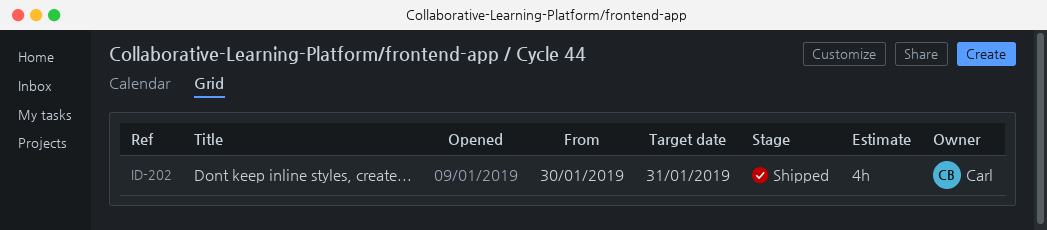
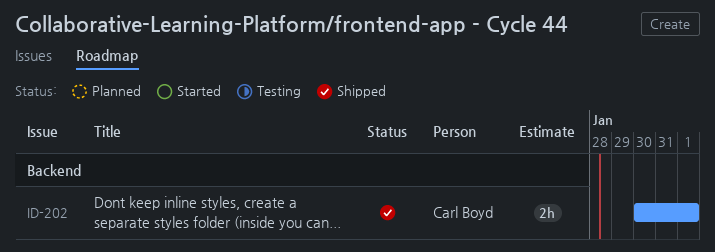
ID-202, estimate: 4h -> 2h
ID-202, due: Jan 31 -> Feb 1

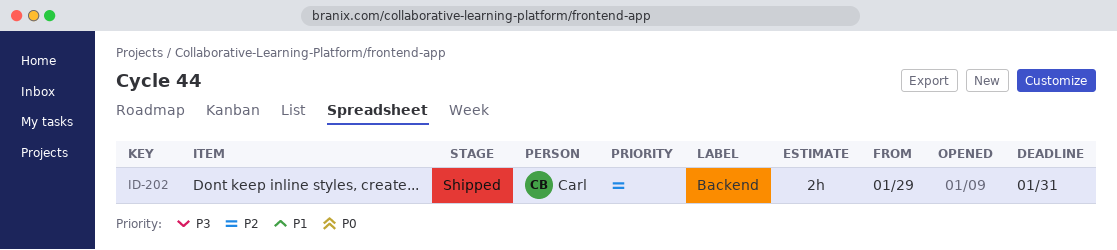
ID-202, start: Jan 30 -> Jan 29
ID-202, due: Feb 1 -> Jan 31

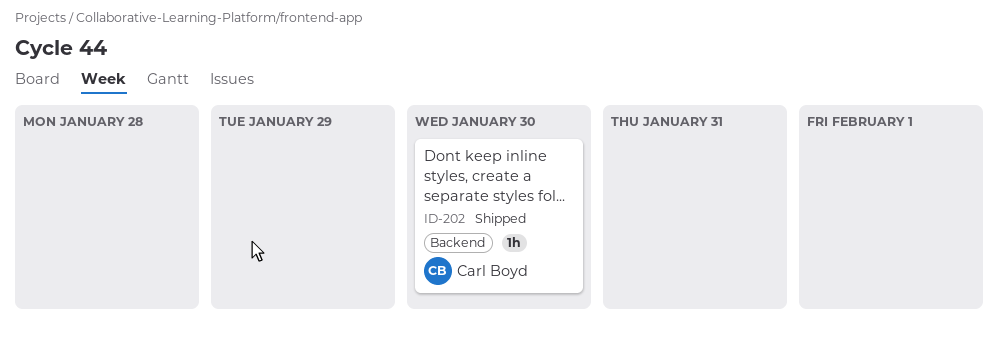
ID-202, estimate: 2h -> 1h
ID-202, due: Jan 31 -> Jan 30

